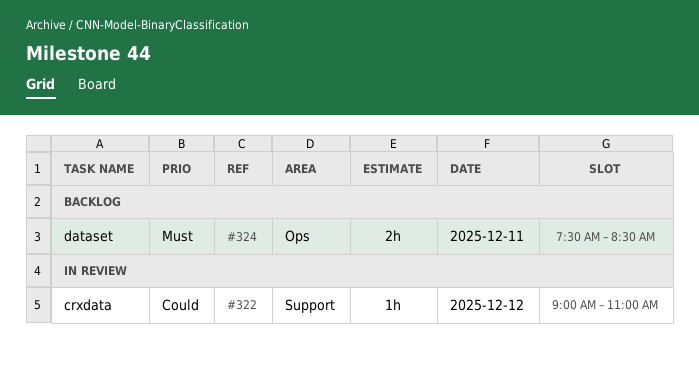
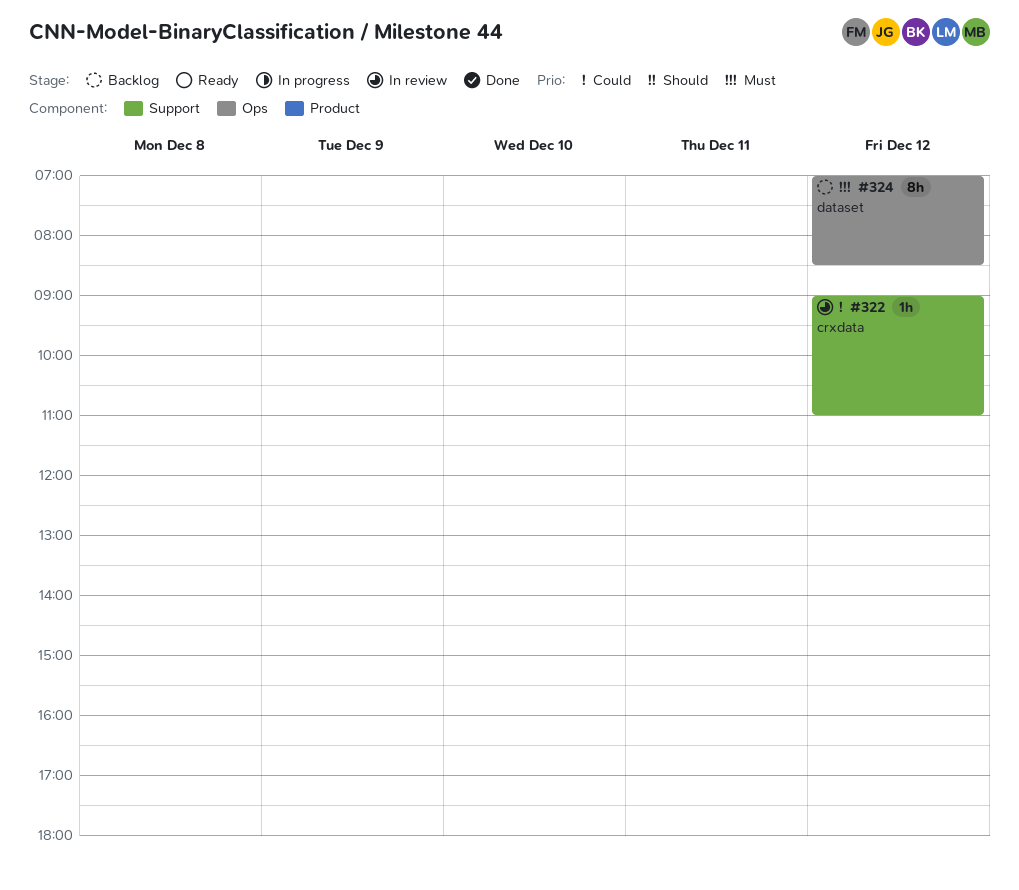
#324, estimate: 2h -> 8h
#324, day: Dec 11 -> Dec 12
#324, begins: 07:30 -> 07:00

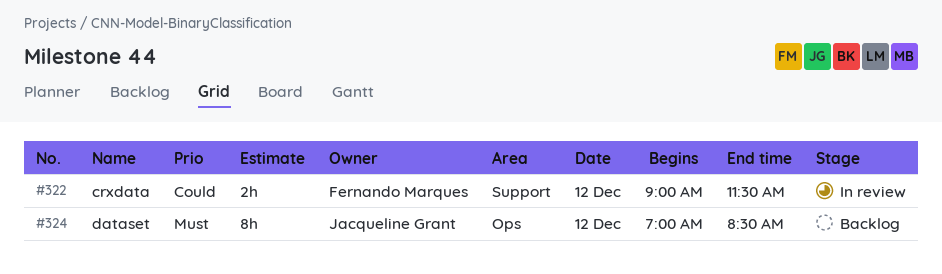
#322, estimate: 1h -> 2h
#322, ends: 11:00 -> 11:30

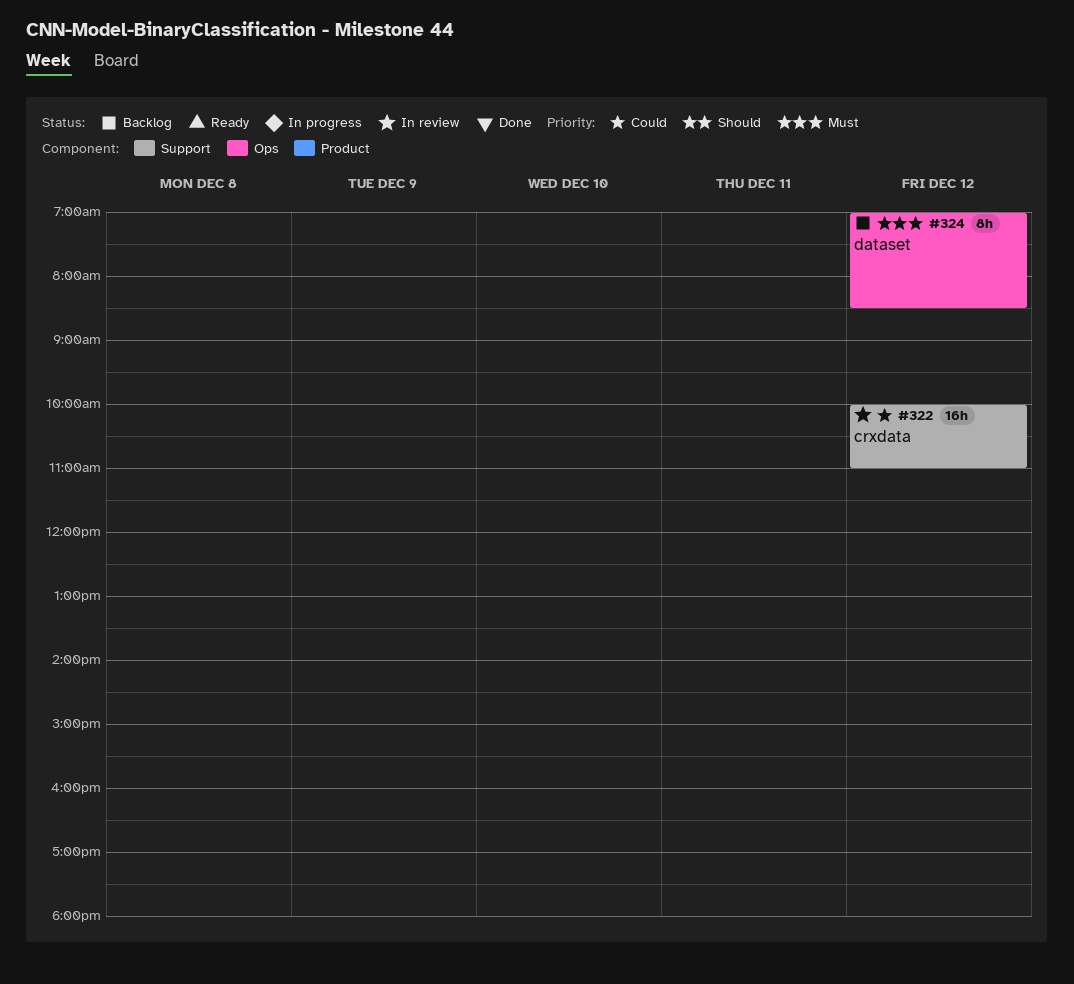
#322, estimate: 2h -> 16h
#322, begins: 09:00 -> 10:00
#322, ends: 11:30 -> 11:00

